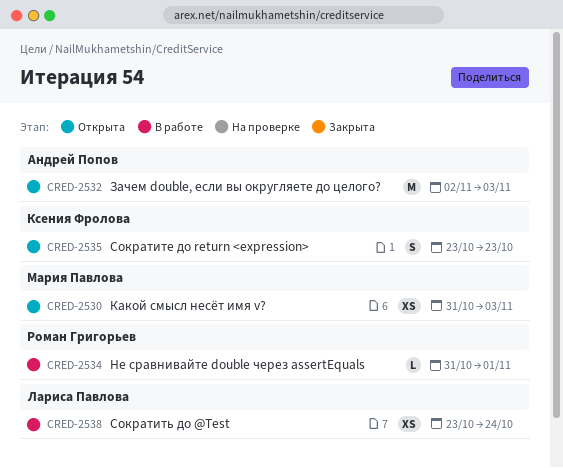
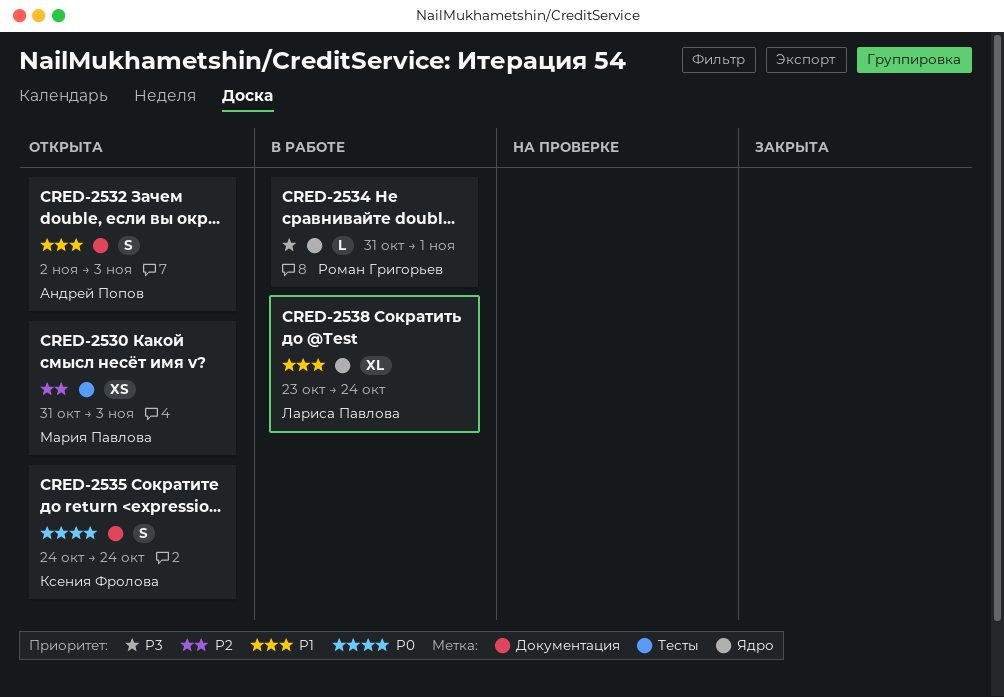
CRED-2532, estimate: M -> S
CRED-2535, start: Oct 23 -> Oct 24
CRED-2535, due: Oct 23 -> Oct 24
CRED-2538, estimate: XS -> XL

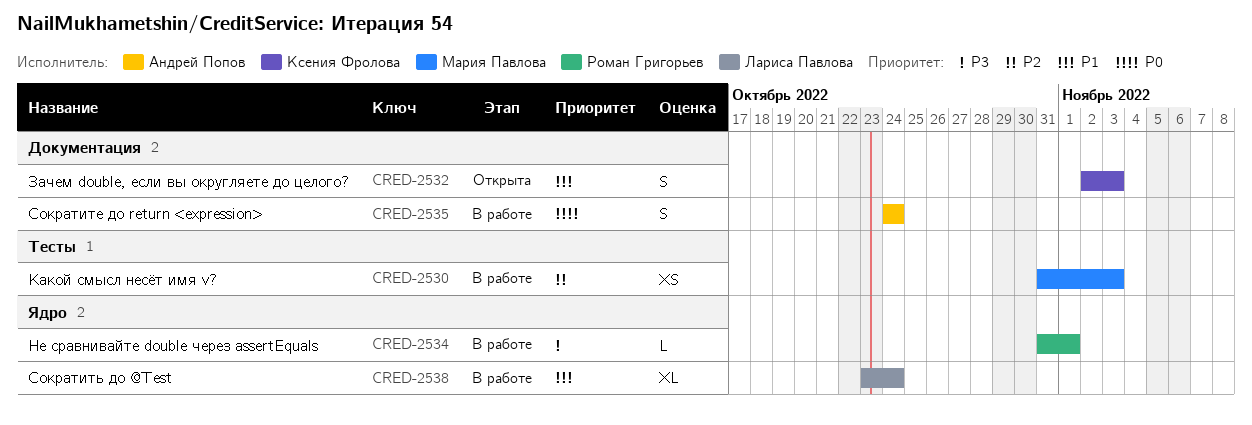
CRED-2530, status: Открыта -> В работе
CRED-2532, owner: Андрей Попов -> Ксения Фролова
CRED-2535, status: Открыта -> В работе
CRED-2535, owner: Ксения Фролова -> Андрей Попов

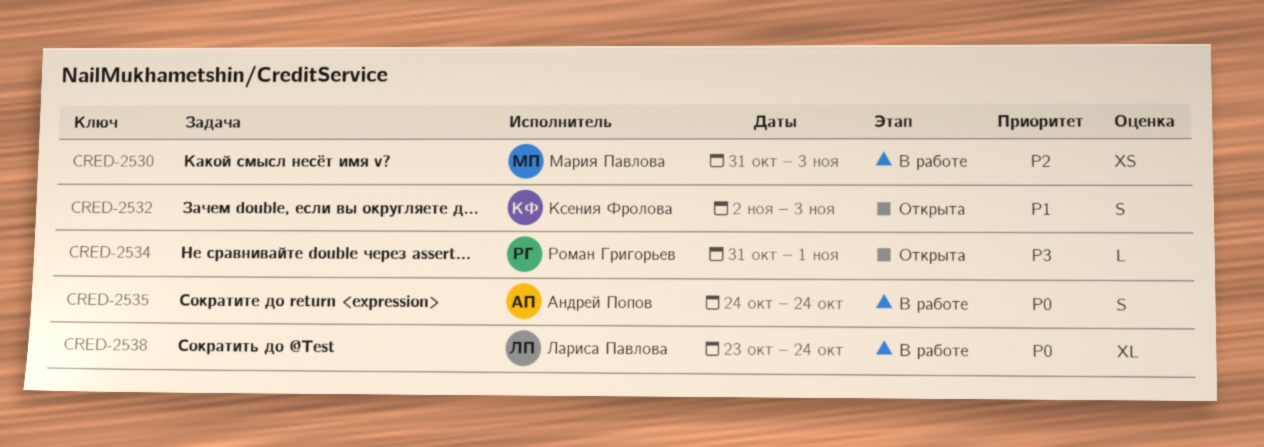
CRED-2534, status: В работе -> Открыта
CRED-2538, priority: P1 -> P0

